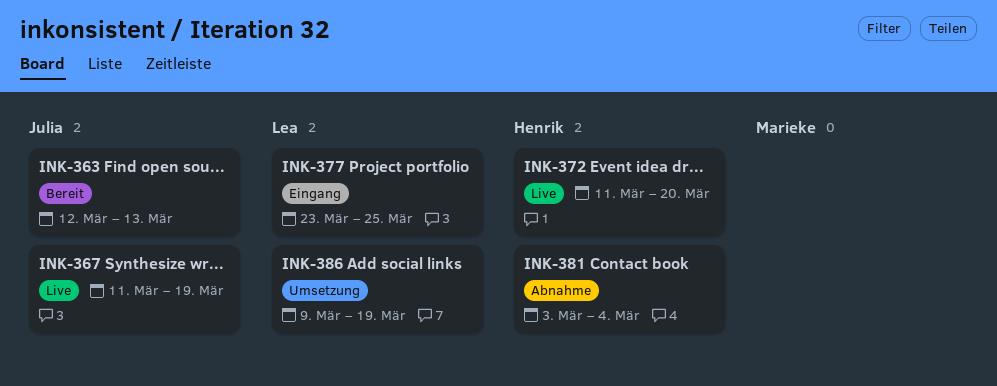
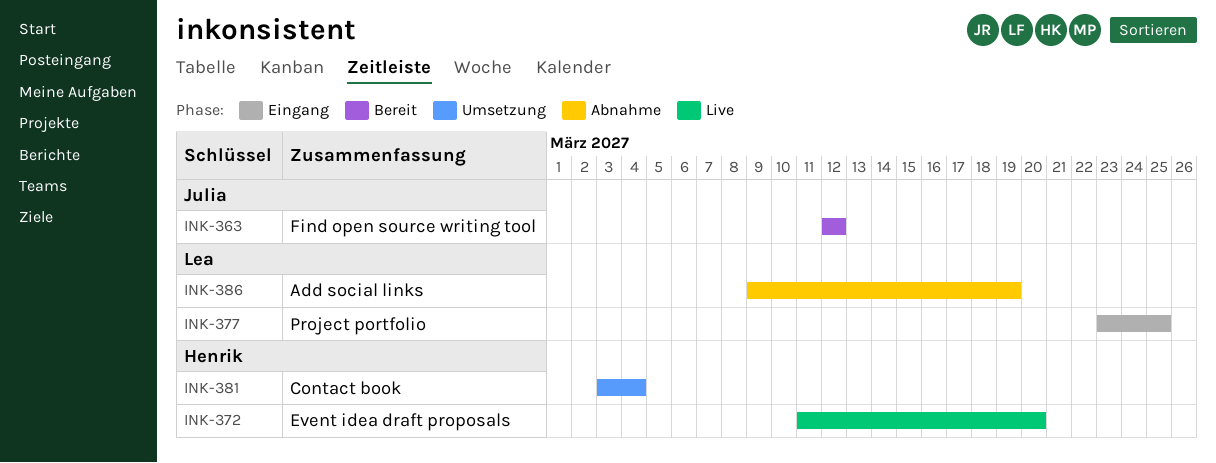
INK-363, due: Mar 13 -> Mar 12
INK-367: present -> none
INK-381, status: Abnahme -> Umsetzung
INK-386, status: Umsetzung -> Abnahme

